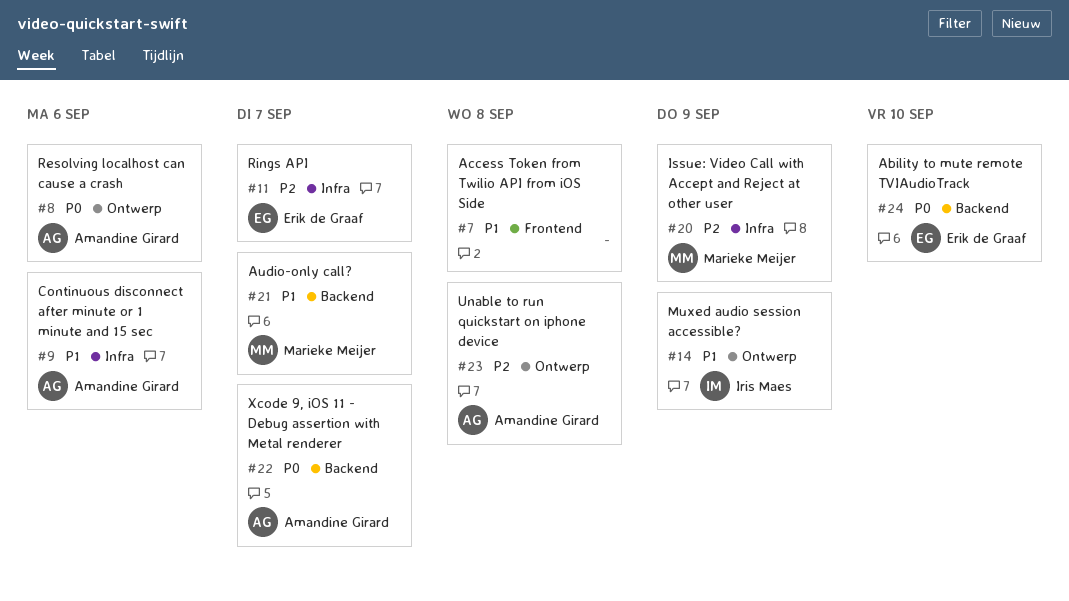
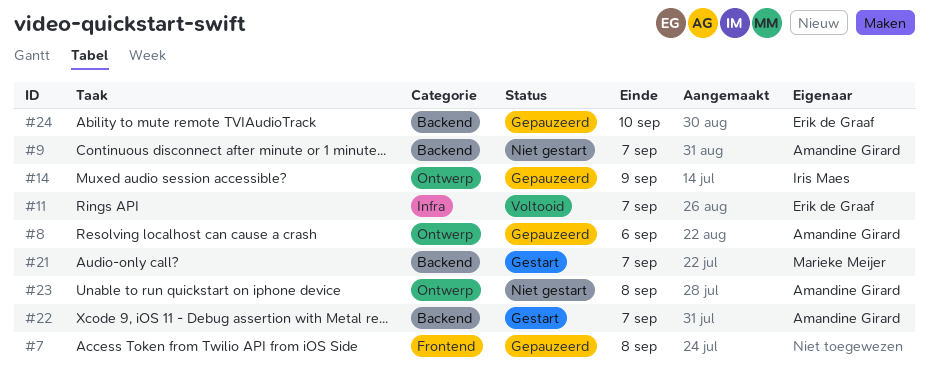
#9, label: Infra -> Backend
#9, due: Sep 6 -> Sep 7
#20: present -> none

